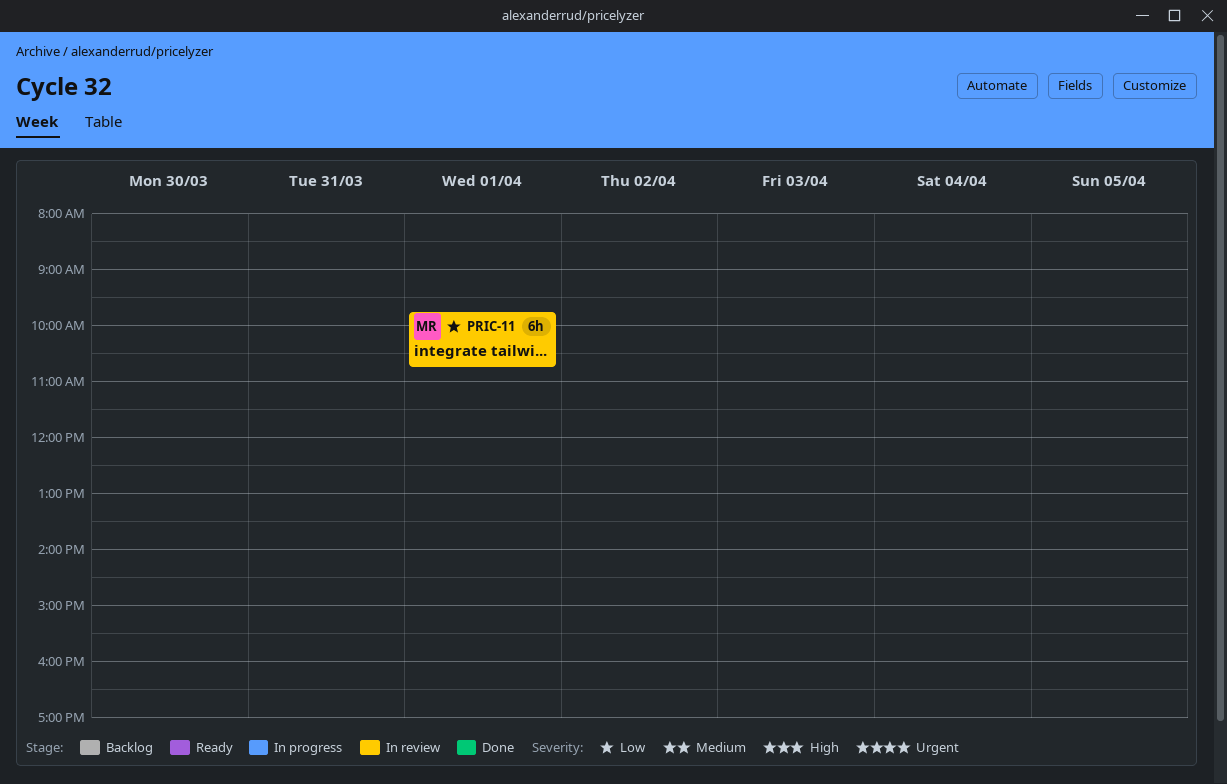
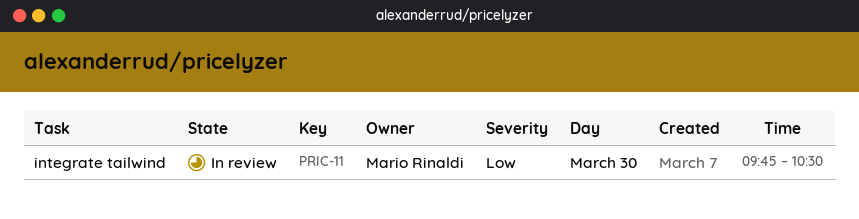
PRIC-11, day: Apr 1 -> Mar 30
PRIC-11, ends: 10:45 -> 10:30

